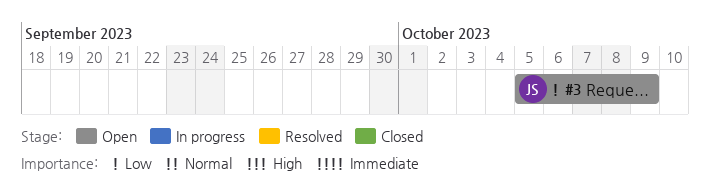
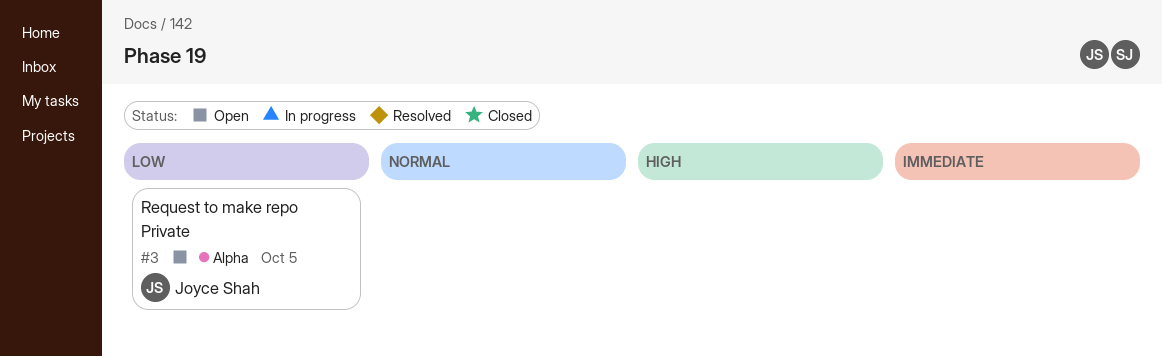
#3, due: Oct 9 -> Oct 5

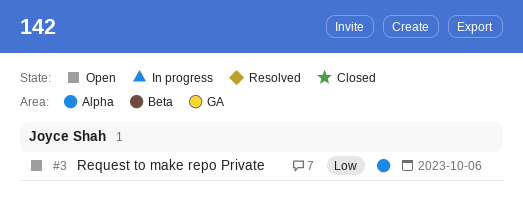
#3, due: Oct 5 -> Oct 6

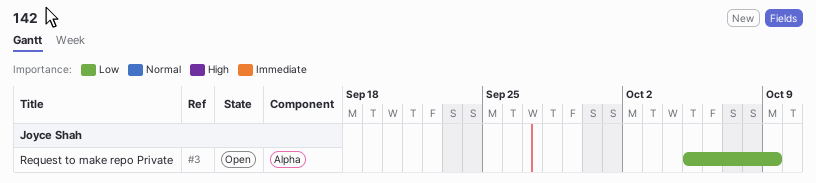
#3, due: Oct 6 -> Oct 9

